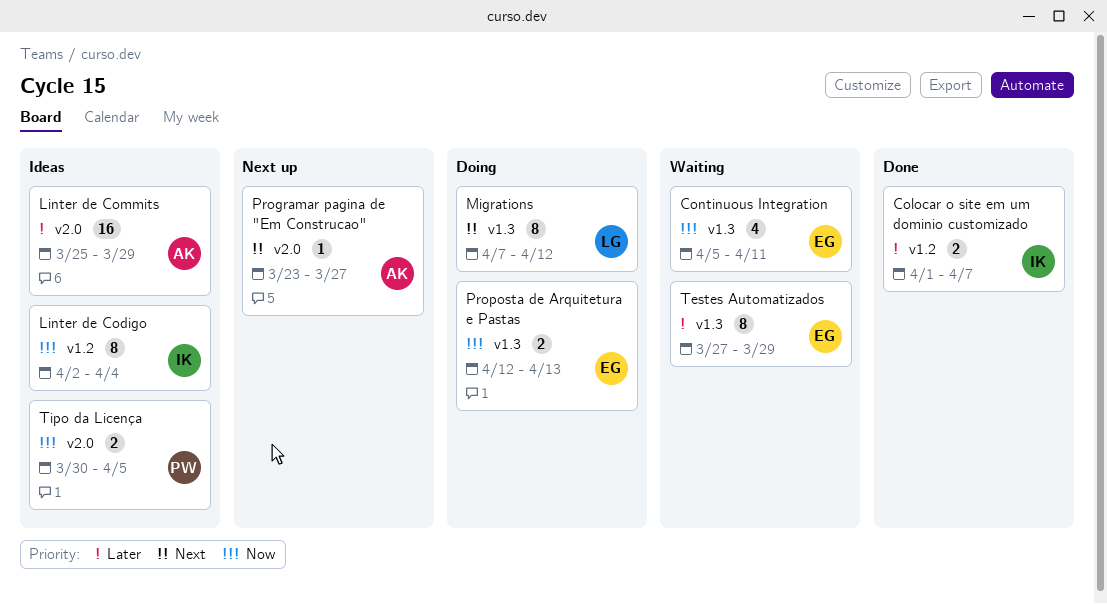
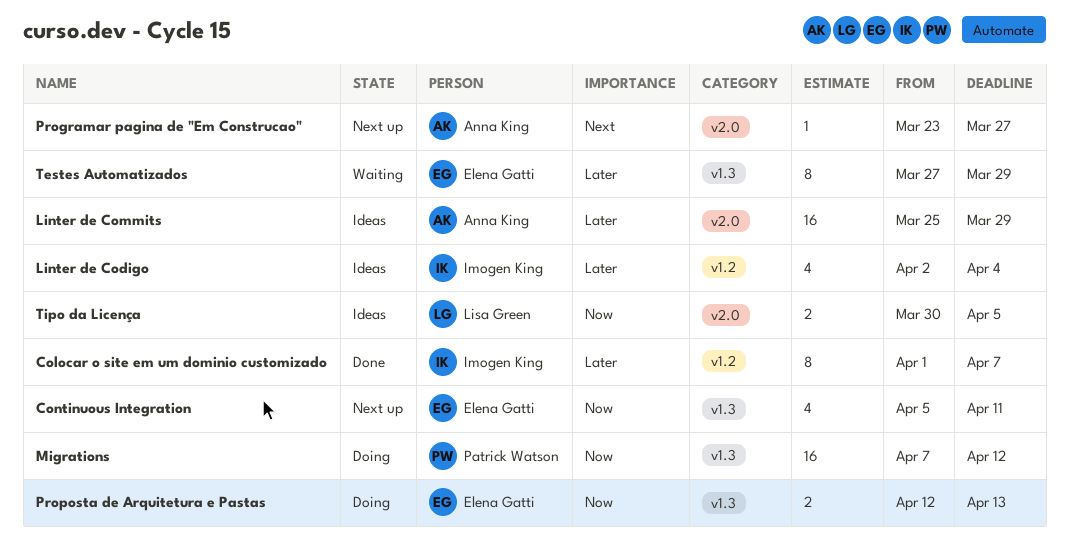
Colocar o site em um dominio customizado, estimate: 2 -> 8
Continuous Integration, status: Waiting -> Next up
Linter de Codigo, priority: Now -> Later
Linter de Codigo, estimate: 8 -> 4
Migrations, owner: Lisa Green -> Patrick Watson
Migrations, priority: Next -> Now
Migrations, estimate: 8 -> 16
Tipo da Licença, owner: Patrick Watson -> Lisa Green

